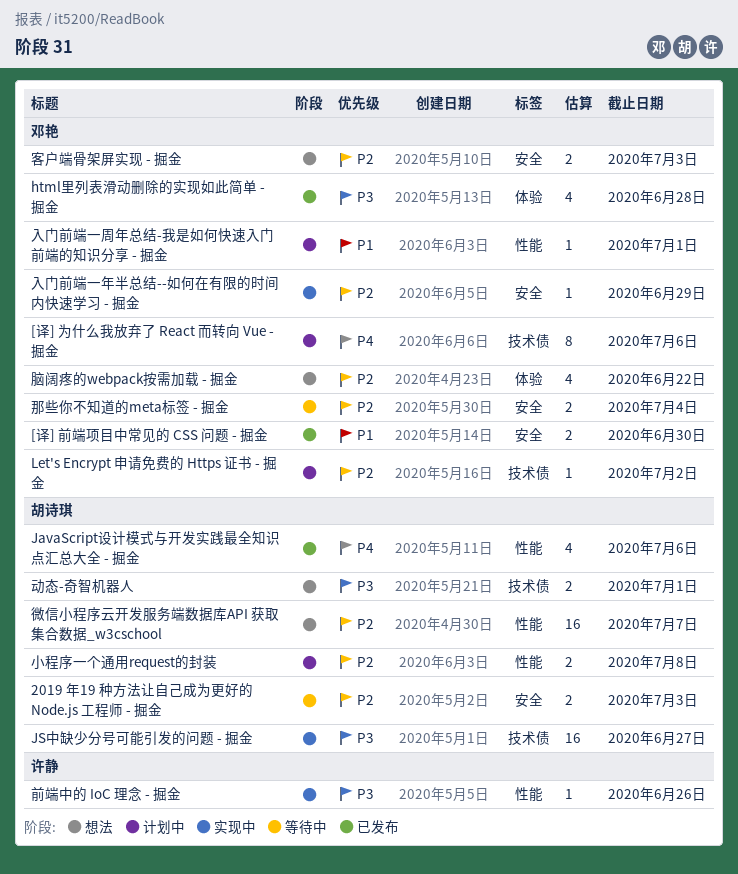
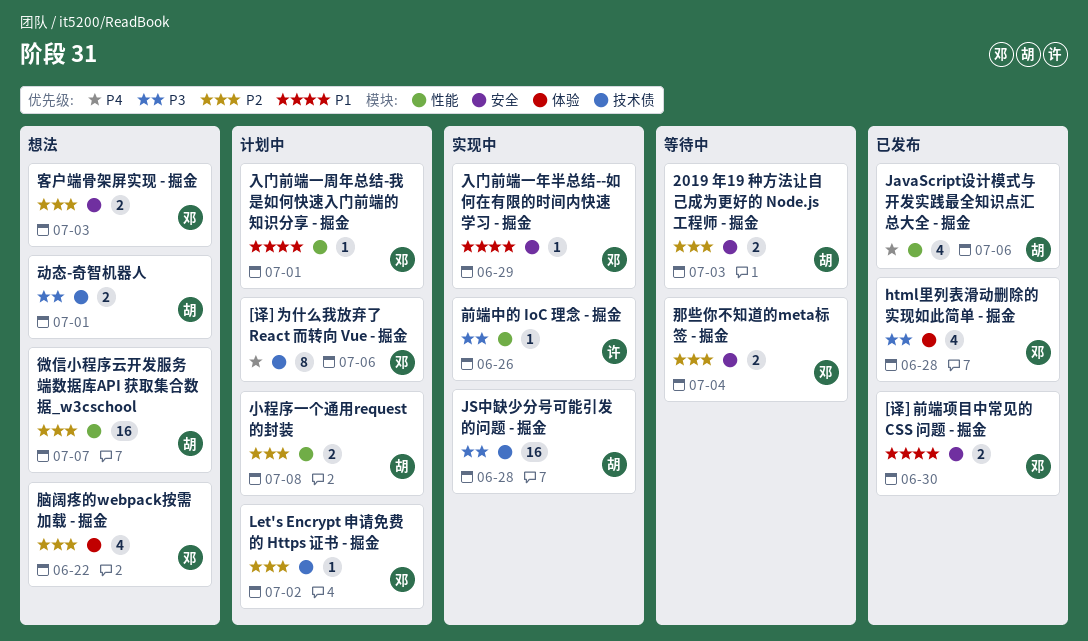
JS中缺少分号可能引发的问题 - 掘金, due: Jun 27 -> Jun 28
入门前端一年半总结--如何在有限的时间内快速学习 - 掘金, priority: P2 -> P1

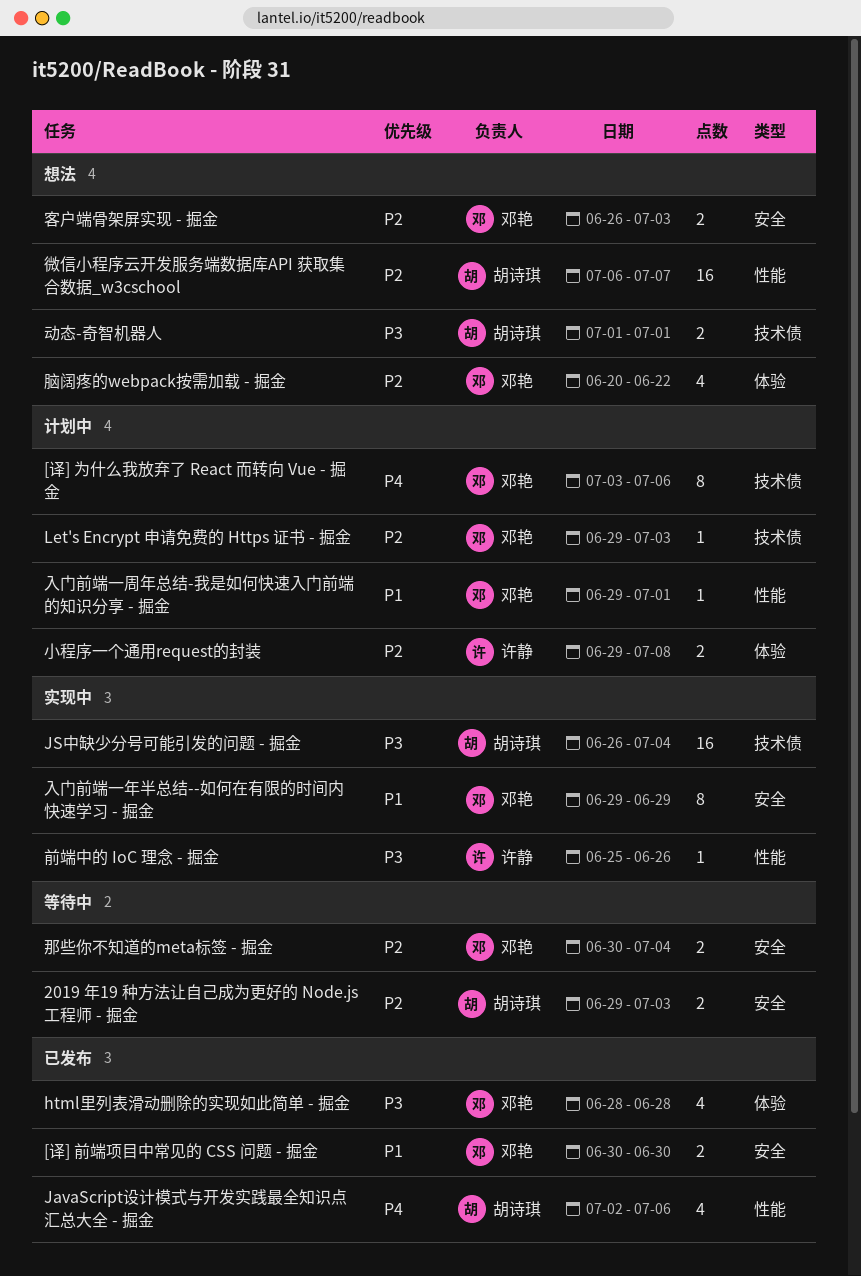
JS中缺少分号可能引发的问题 - 掘金, due: Jun 28 -> Jul 4
Let's Encrypt 申请免费的 Https 证书 - 掘金, due: Jul 2 -> Jul 3
入门前端一年半总结--如何在有限的时间内快速学习 - 掘金, estimate: 1 -> 8
小程序一个通用request的封装, owner: 胡诗琪 -> 许静
小程序一个通用request的封装, label: 性能 -> 体验

